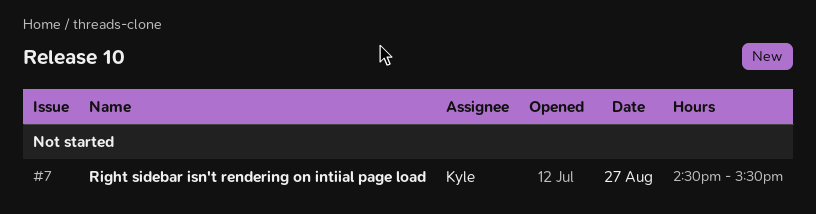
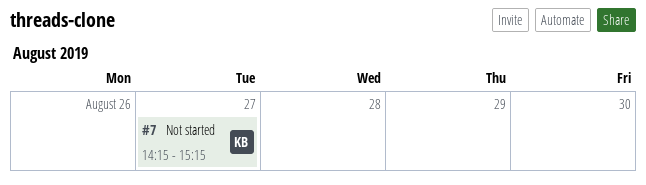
#7, begins: 14:30 -> 14:15
#7, ends: 15:30 -> 15:15

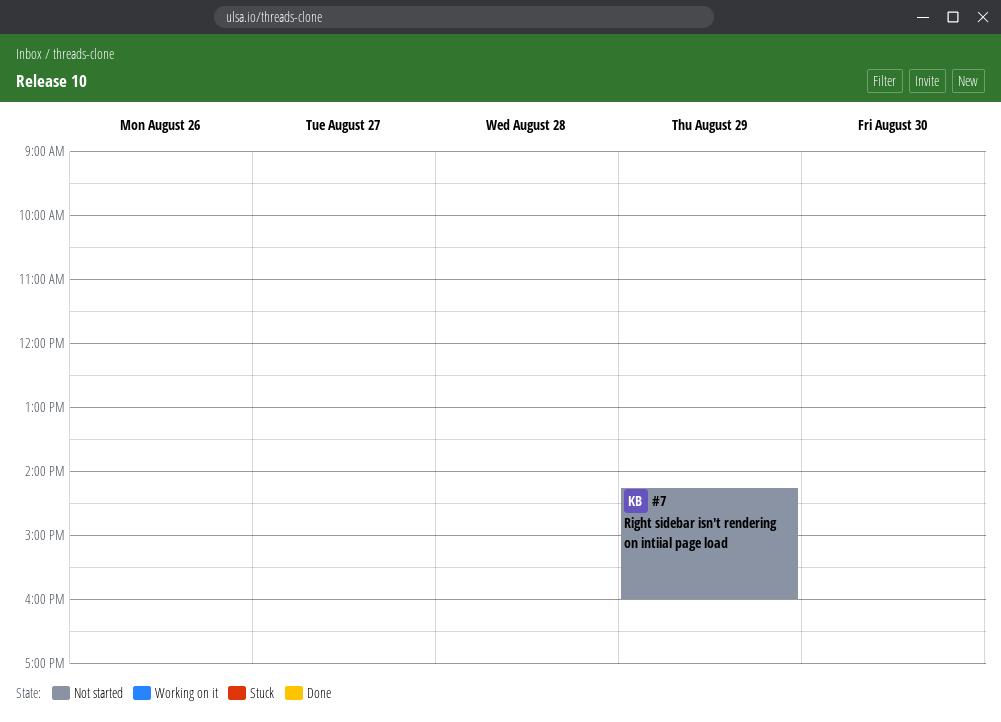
#7, day: Aug 27 -> Aug 29
#7, ends: 15:15 -> 16:00

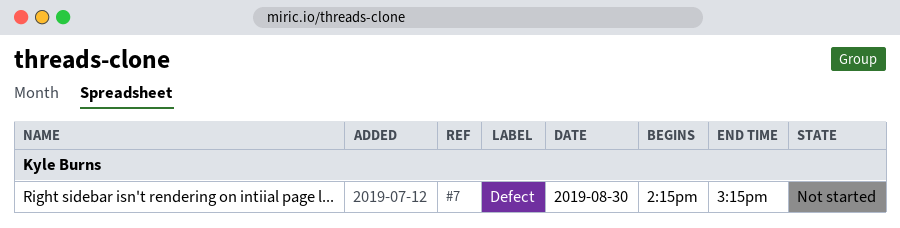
#7, day: Aug 29 -> Aug 30
#7, ends: 16:00 -> 15:15

